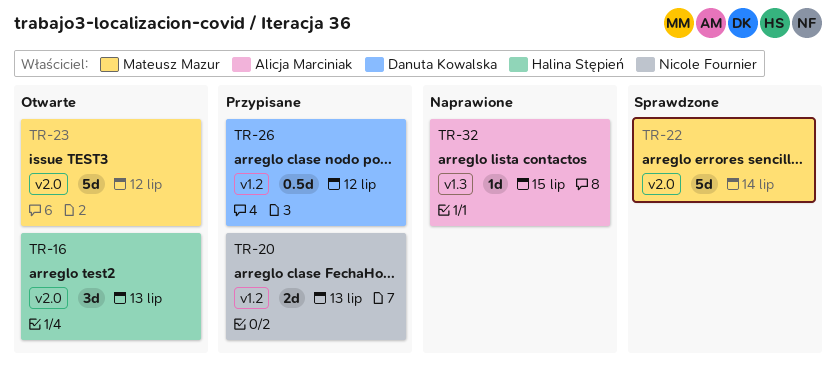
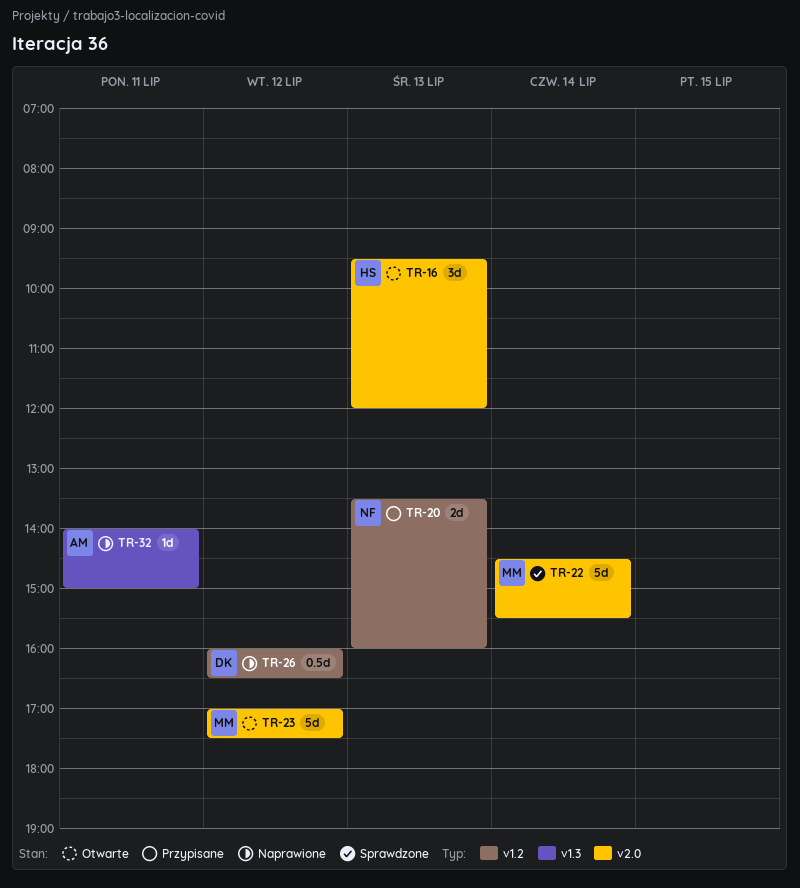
TR-26, status: Przypisane -> Naprawione
TR-32, day: Jul 15 -> Jul 11

